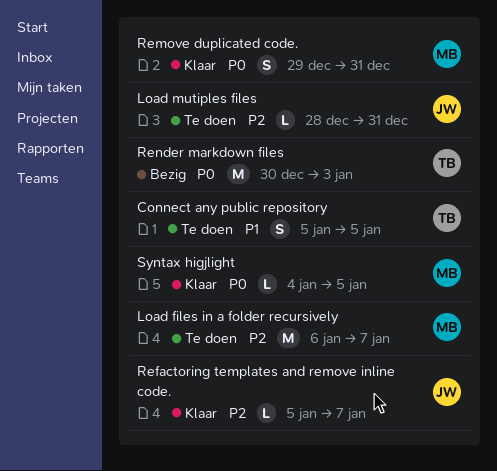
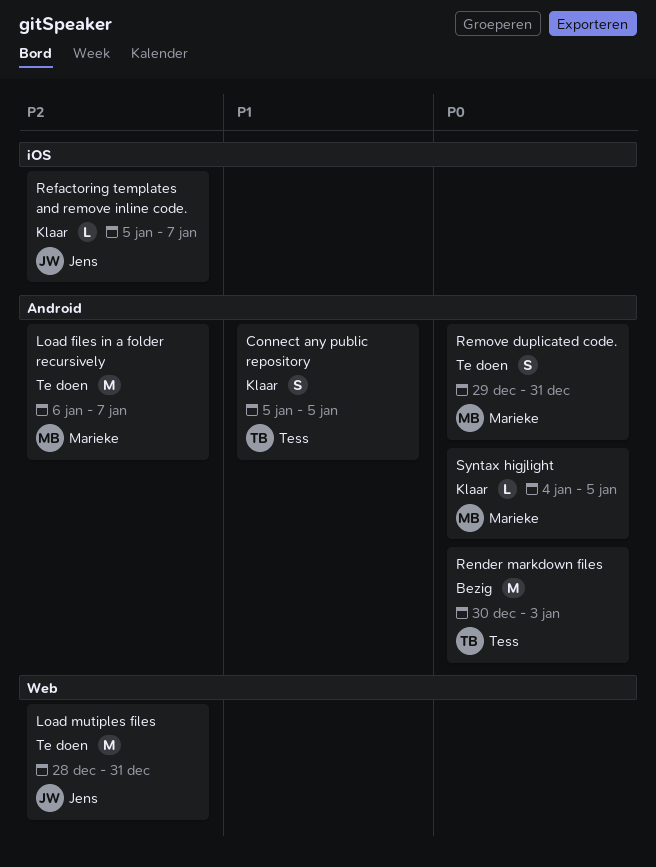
Connect any public repository, status: Te doen -> Klaar
Load mutiples files, estimate: L -> M
Remove duplicated code., status: Klaar -> Te doen

